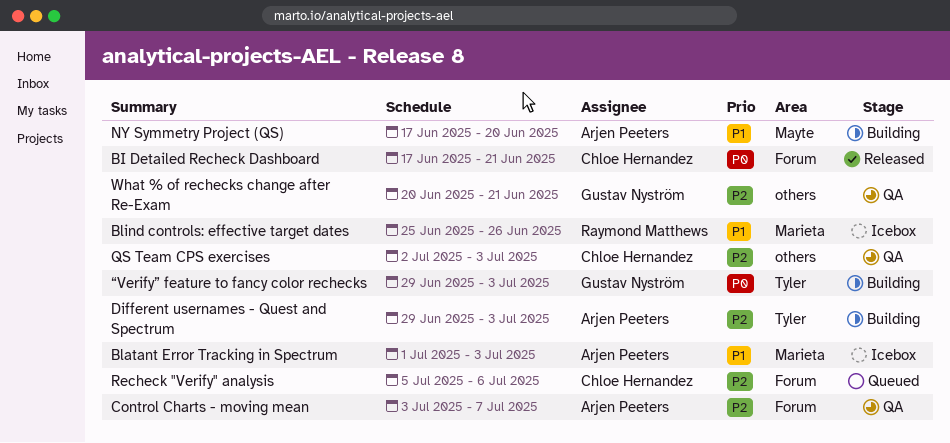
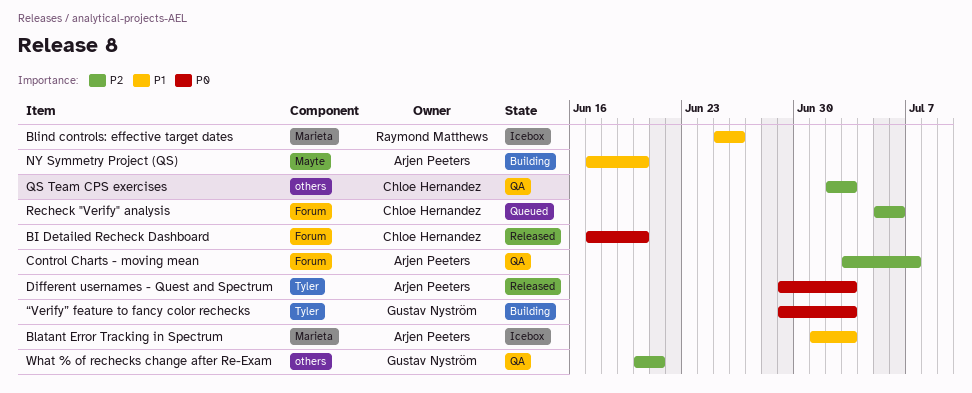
BI Detailed Recheck Dashboard, due: Jun 21 -> Jun 20
Different usernames - Quest and Spectrum, status: Building -> Released
Different usernames - Quest and Spectrum, priority: P2 -> P0

